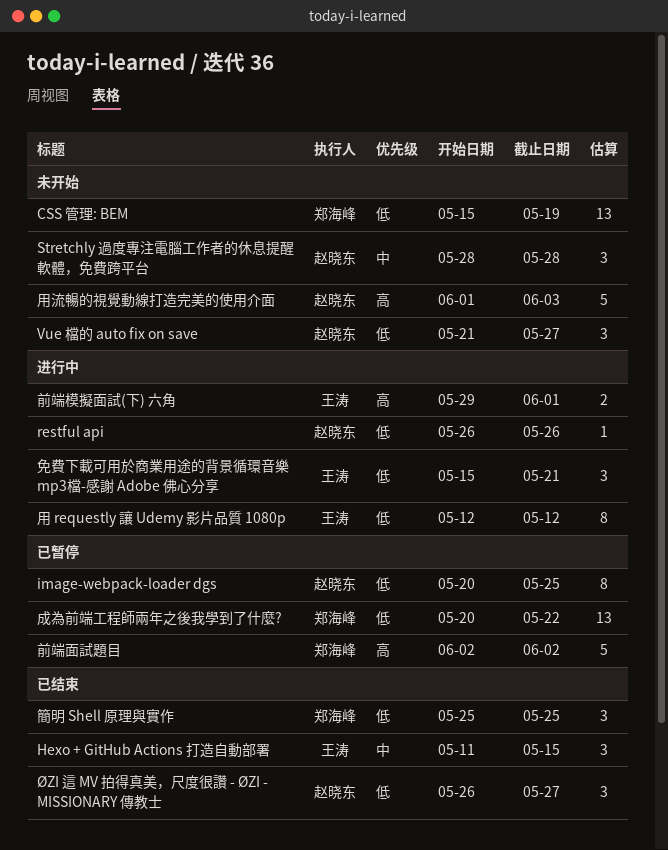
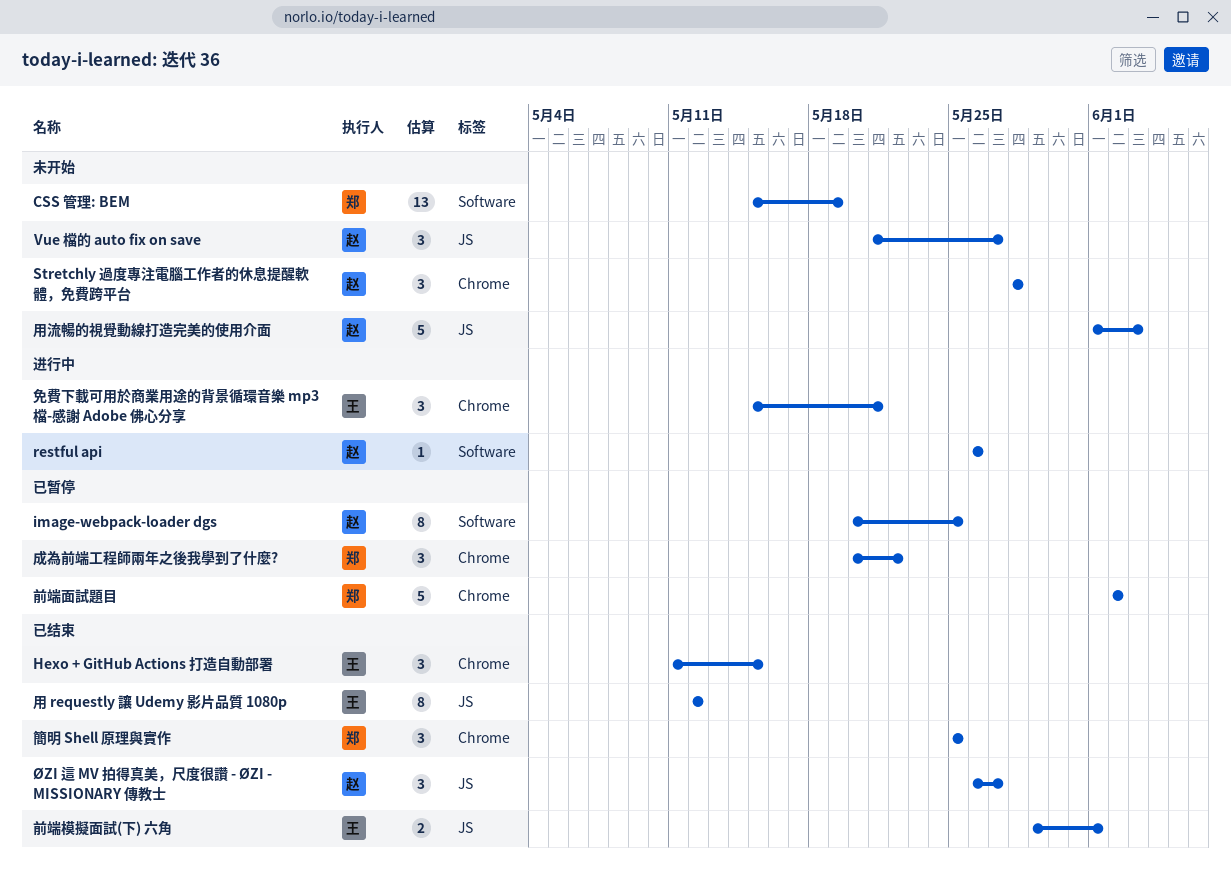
前端模擬面試(下) 六角, status: 进行中 -> 已结束
成為前端工程師兩年之後我學到了什麼?, estimate: 13 -> 3
用 requestly 讓 Udemy 影片品質 1080p, status: 进行中 -> 已结束

